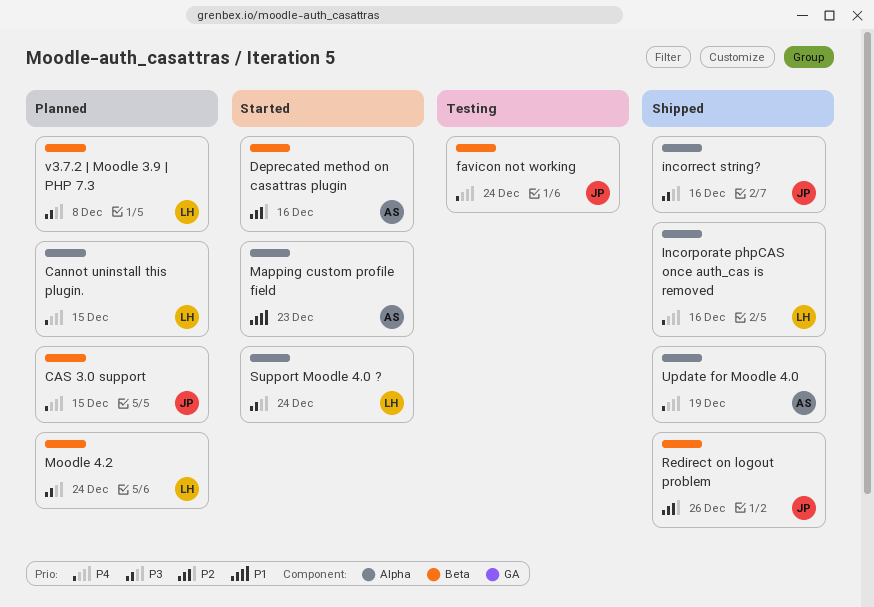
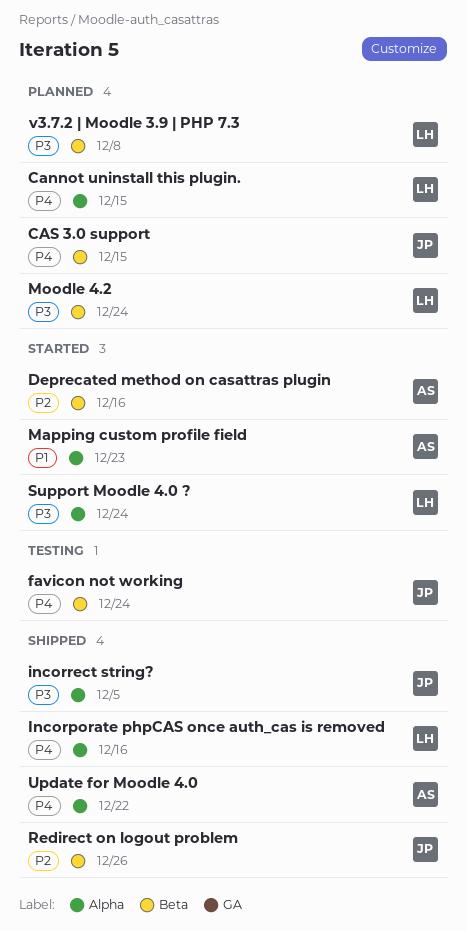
incorrect string?, due: Dec 16 -> Dec 5
Update for Moodle 4.0, due: Dec 19 -> Dec 22

